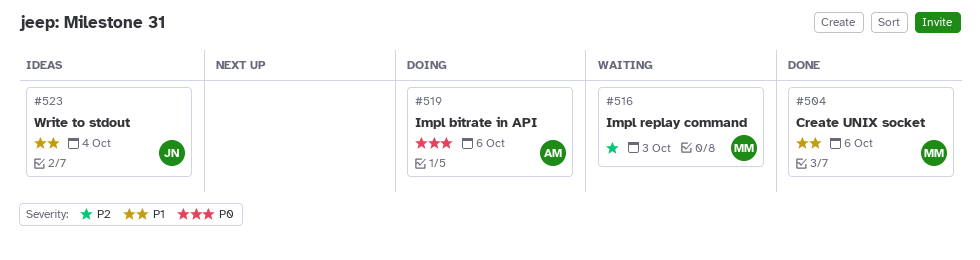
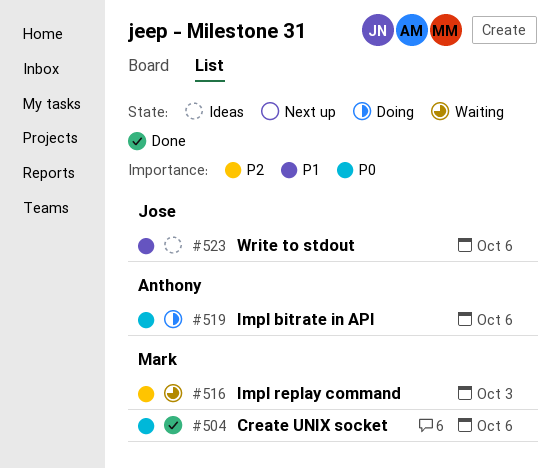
#504, priority: P1 -> P0
#523, due: Oct 4 -> Oct 6

